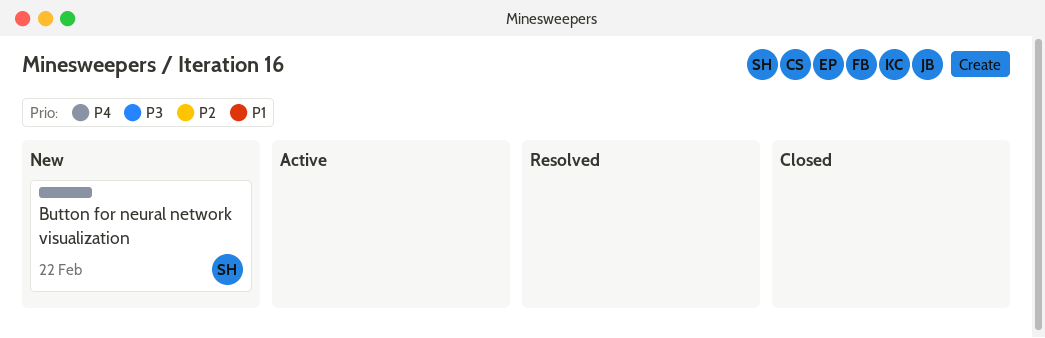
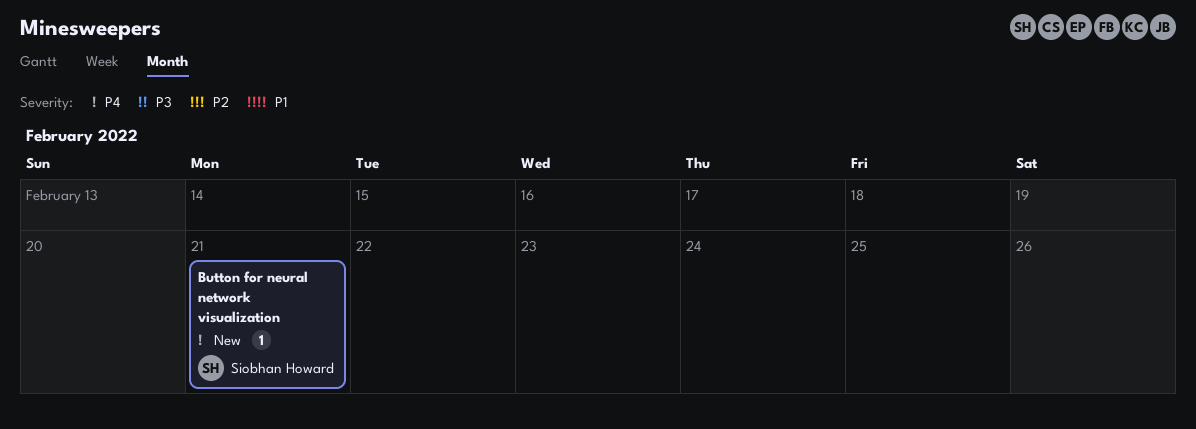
Button for neural network visualization, due: Feb 22 -> Feb 21

